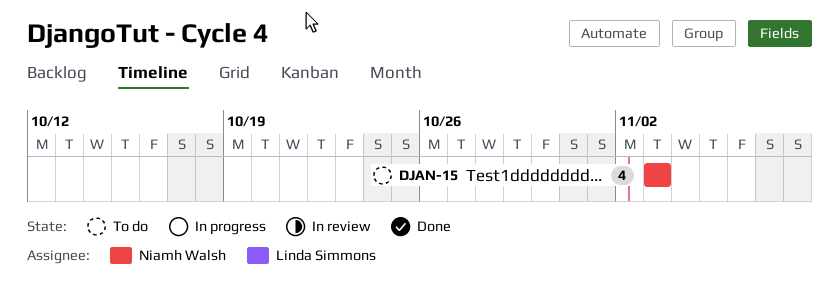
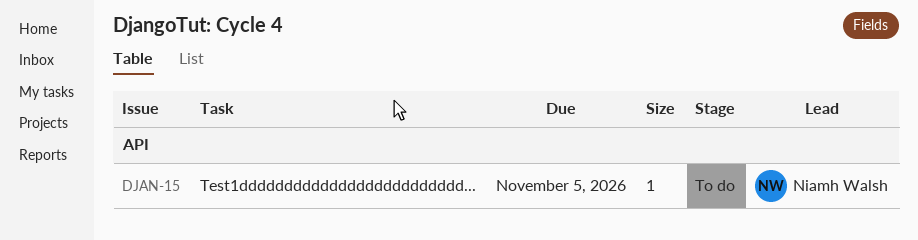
DJAN-15, estimate: 4 -> 1
DJAN-15, due: Nov 3 -> Nov 5

